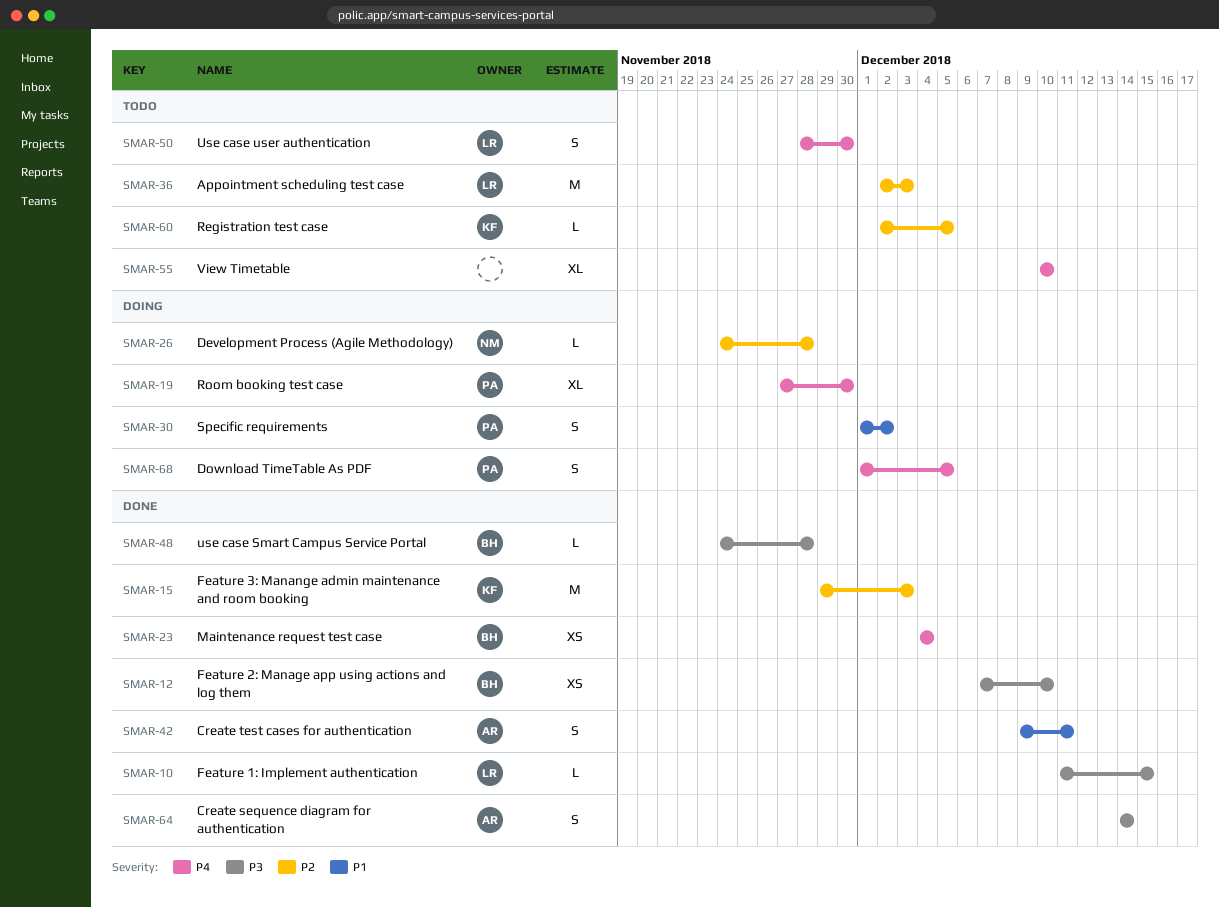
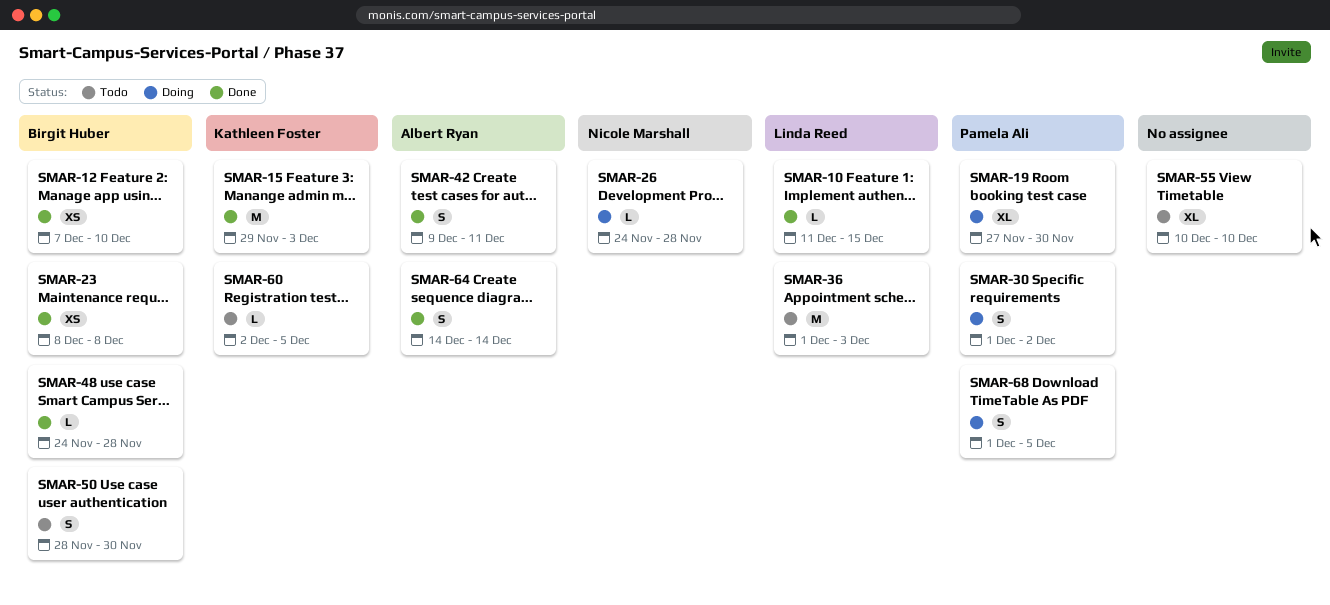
SMAR-23, start: Dec 4 -> Dec 8
SMAR-23, due: Dec 4 -> Dec 8
SMAR-36, start: Dec 2 -> Dec 1
SMAR-50, owner: Linda Reed -> Birgit Huber

